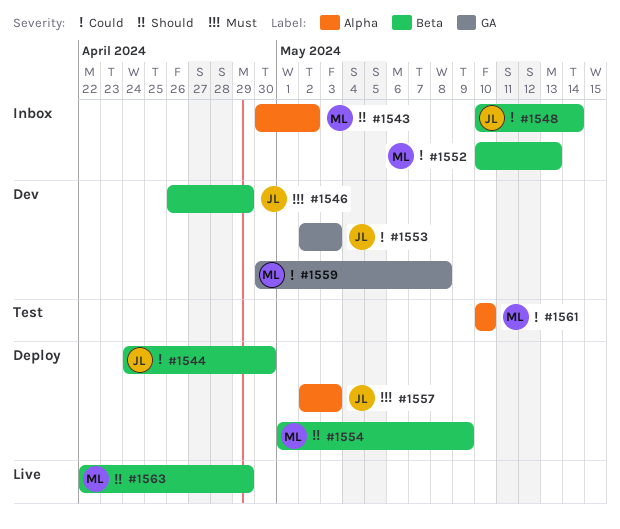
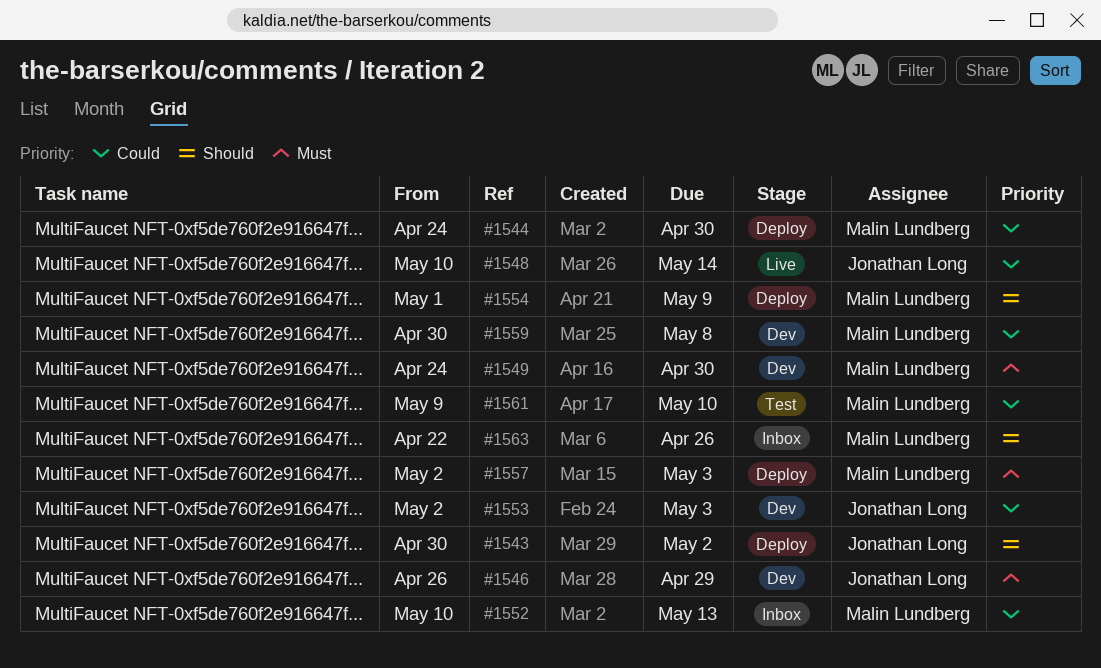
#1543, status: Inbox -> Deploy
#1543, owner: Malin Lundberg -> Jonathan Long
#1544, owner: Jonathan Long -> Malin Lundberg
#1548, status: Inbox -> Live
#1549: none -> present
#1557, owner: Jonathan Long -> Malin Lundberg
#1561, start: May 10 -> May 9
#1563, status: Live -> Inbox
#1563, due: Apr 29 -> Apr 26

